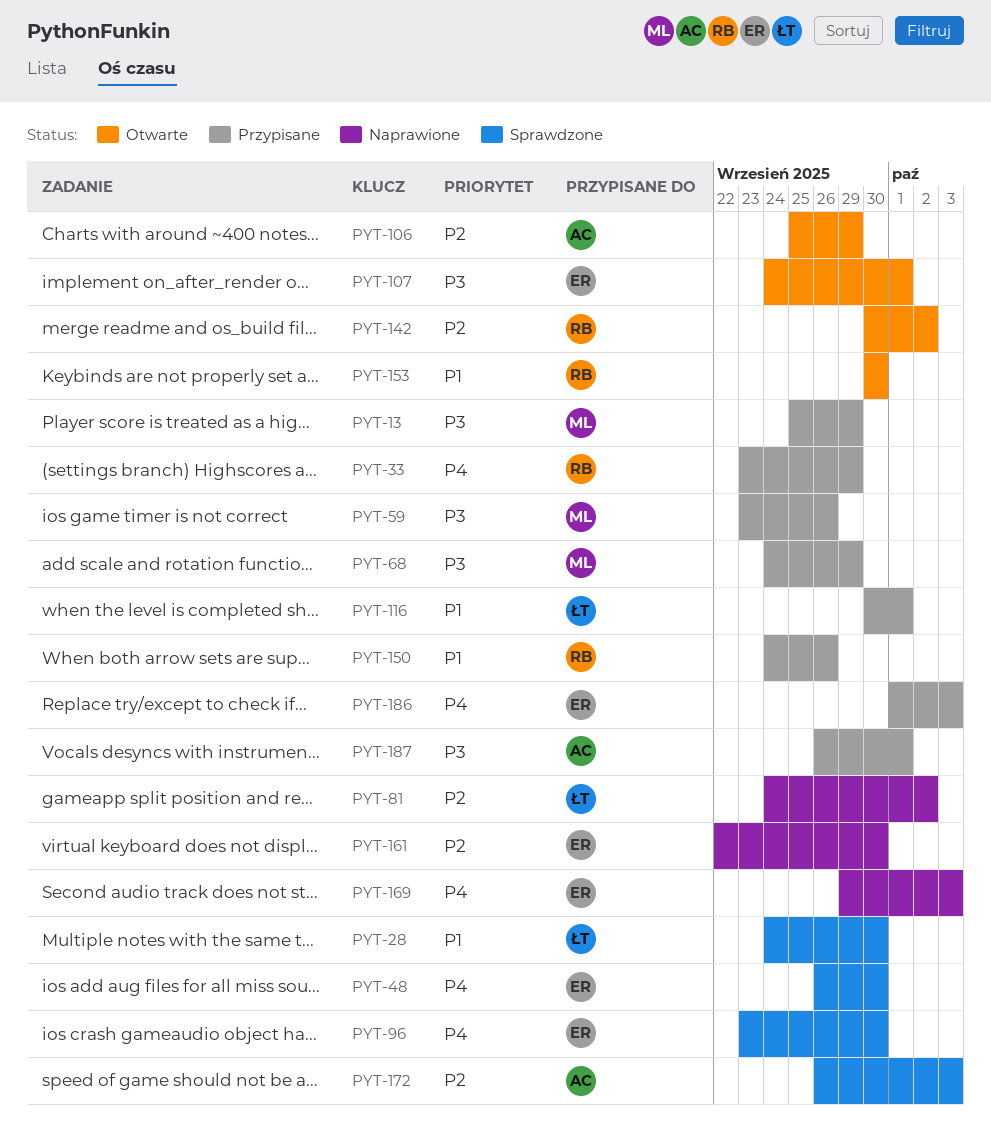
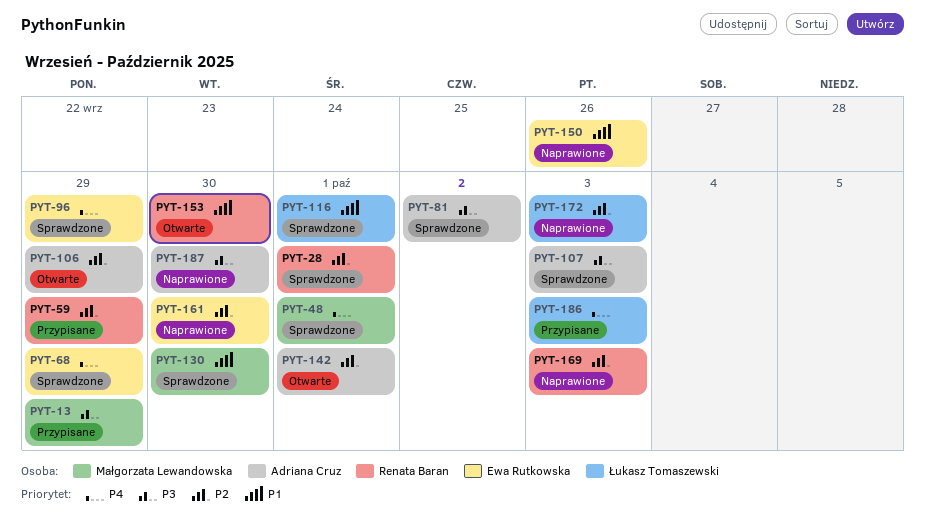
PYT-28, owner: Łukasz Tomaszewski -> Renata Baran
PYT-28, priority: P1 -> P2
PYT-28, due: Sep 30 -> Oct 1
PYT-33: present -> none
PYT-48, owner: Ewa Rutkowska -> Małgorzata Lewandowska
PYT-48, due: Sep 30 -> Oct 1
PYT-59, owner: Małgorzata Lewandowska -> Renata Baran
PYT-59, priority: P3 -> P2
PYT-59, due: Sep 26 -> Sep 29
PYT-68, status: Przypisane -> Sprawdzone
PYT-68, owner: Małgorzata Lewandowska -> Ewa Rutkowska
PYT-68, priority: P3 -> P4
PYT-81, status: Naprawione -> Sprawdzone
PYT-81, owner: Łukasz Tomaszewski -> Adriana Cruz
PYT-81, priority: P2 -> P3
PYT-96, due: Sep 30 -> Sep 29
PYT-107, status: Otwarte -> Sprawdzone
PYT-107, owner: Ewa Rutkowska -> Adriana Cruz
PYT-107, due: Oct 1 -> Oct 3
PYT-116, status: Przypisane -> Sprawdzone
PYT-130: none -> present
PYT-142, owner: Renata Baran -> Adriana Cruz
PYT-142, due: Oct 2 -> Oct 1
PYT-150, status: Przypisane -> Naprawione
PYT-150, owner: Renata Baran -> Ewa Rutkowska
PYT-169, owner: Ewa Rutkowska -> Renata Baran
PYT-169, priority: P4 -> P2
PYT-172, status: Sprawdzone -> Naprawione
PYT-172, owner: Adriana Cruz -> Łukasz Tomaszewski
PYT-186, owner: Ewa Rutkowska -> Łukasz Tomaszewski
PYT-187, status: Przypisane -> Naprawione
PYT-187, due: Oct 1 -> Sep 30

